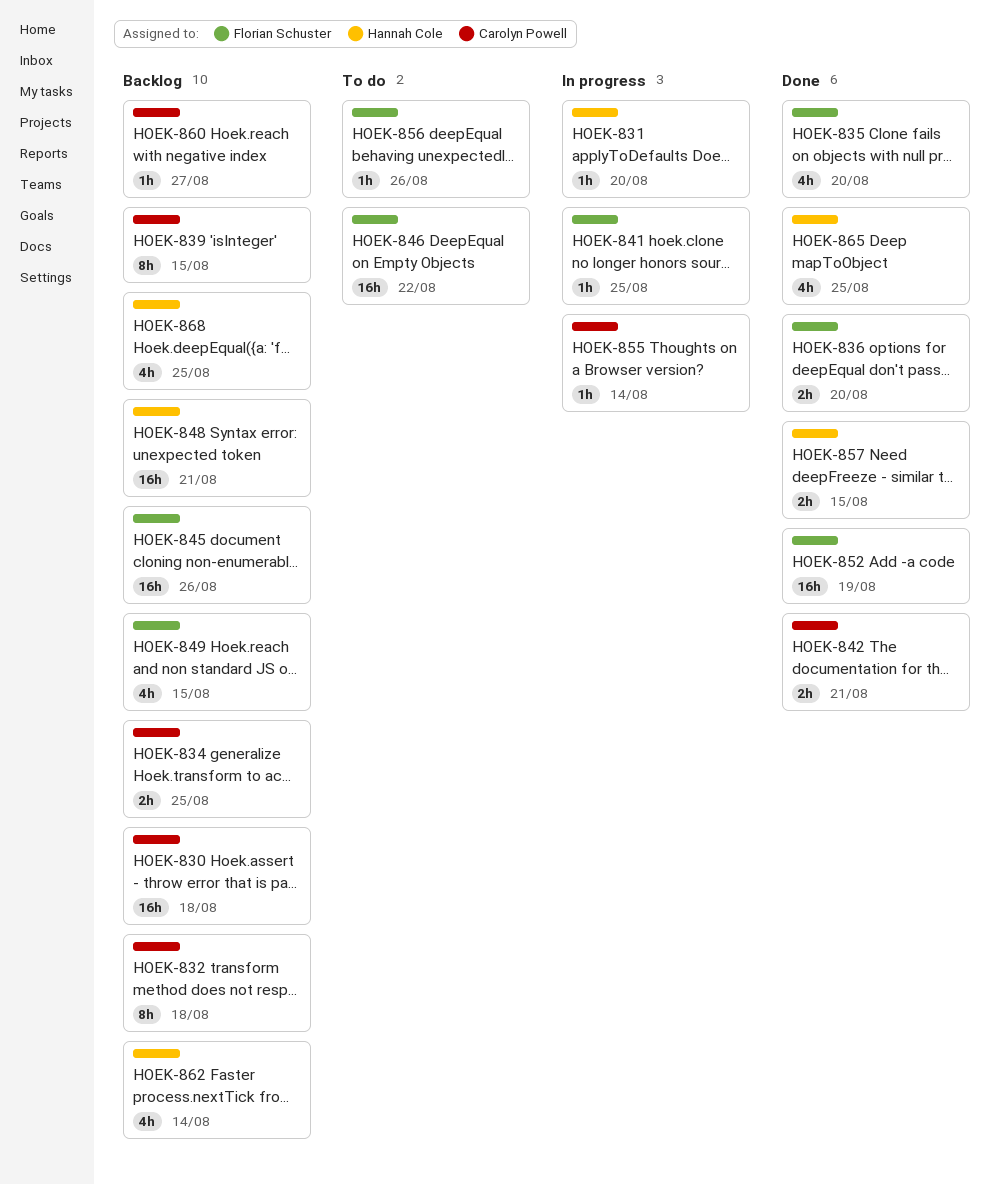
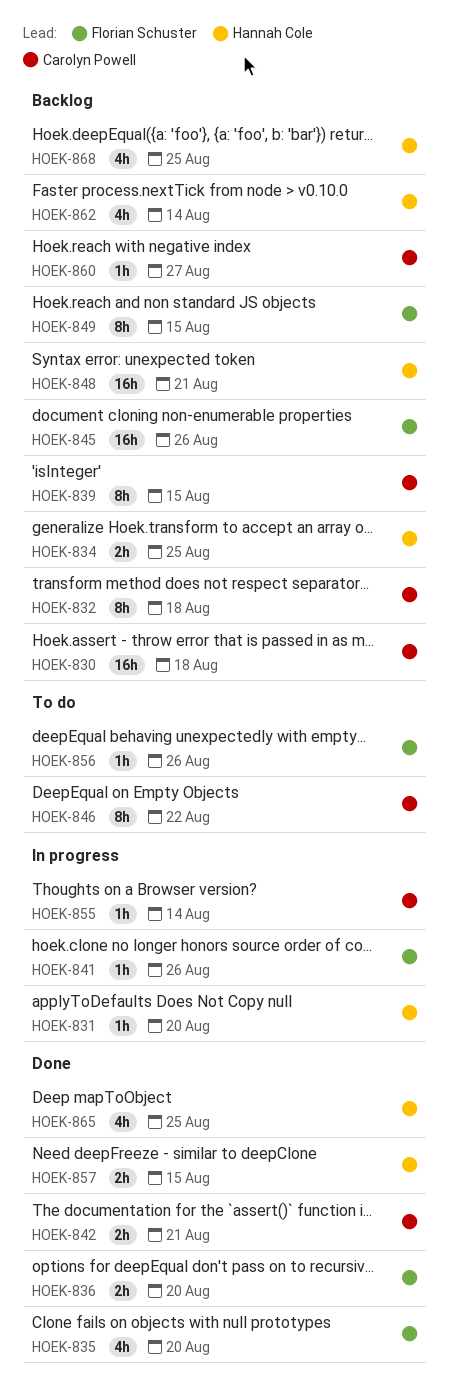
HOEK-834, owner: Carolyn Powell -> Hannah Cole
HOEK-841, due: Aug 25 -> Aug 26
HOEK-846, owner: Florian Schuster -> Carolyn Powell
HOEK-846, estimate: 16h -> 8h
HOEK-849, estimate: 4h -> 8h
HOEK-852: present -> none

